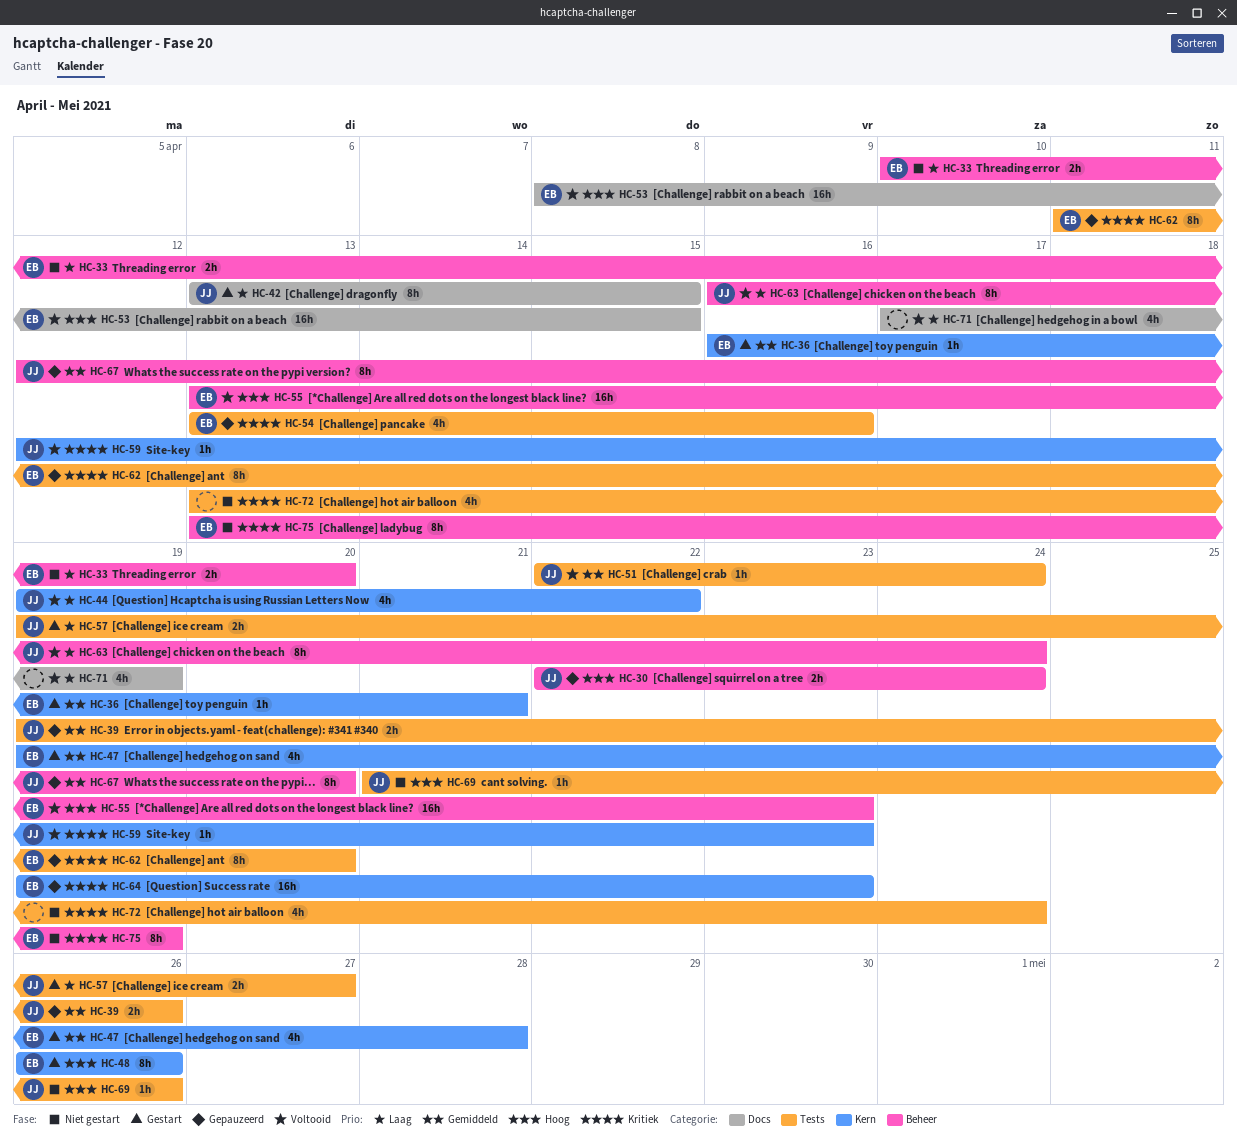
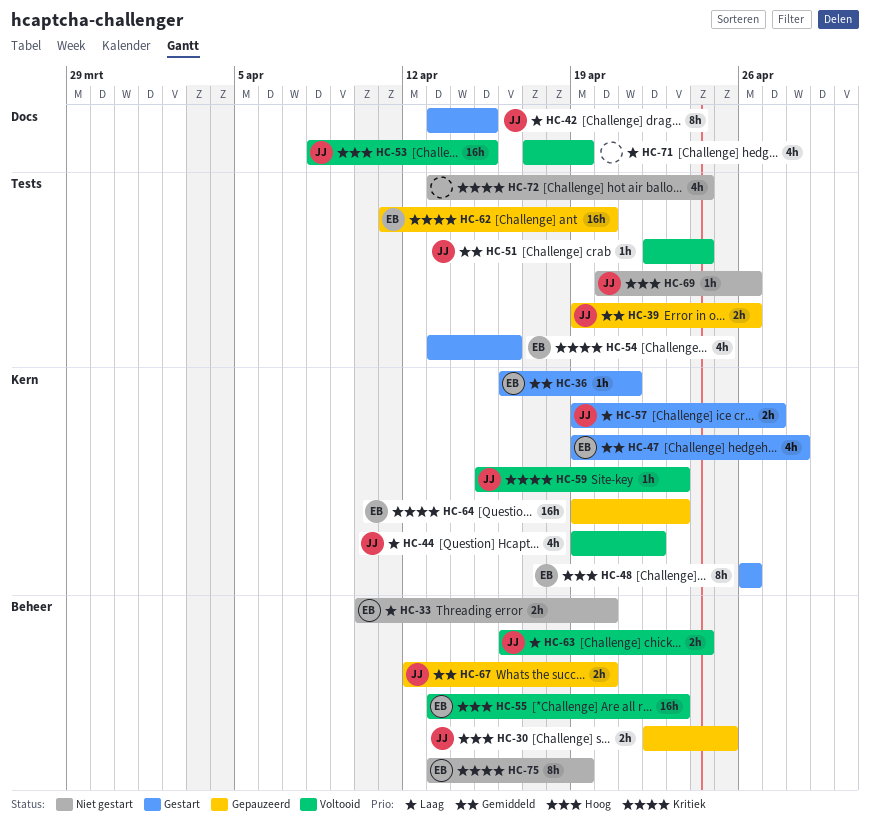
HC-30, due: Apr 24 -> Apr 25
HC-53, owner: EB -> JJ
HC-54, status: Gepauzeerd -> Gestart
HC-57, label: Tests -> Kern
HC-59, start: Apr 12 -> Apr 15
HC-62, estimate: 8h -> 16h
HC-63, estimate: 8h -> 2h
HC-67, estimate: 8h -> 2h
HC-69, start: Apr 21 -> Apr 20

